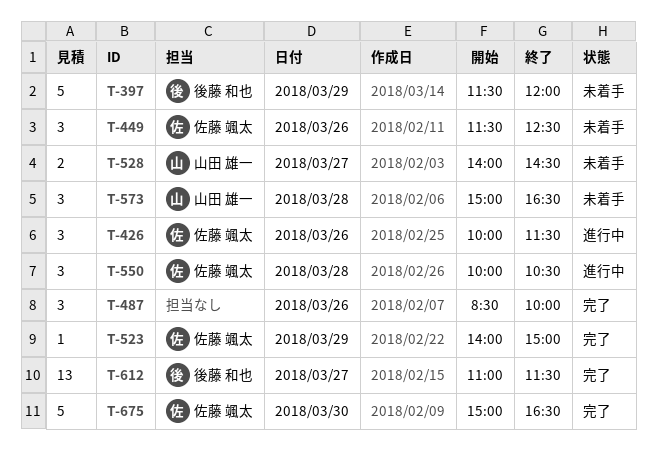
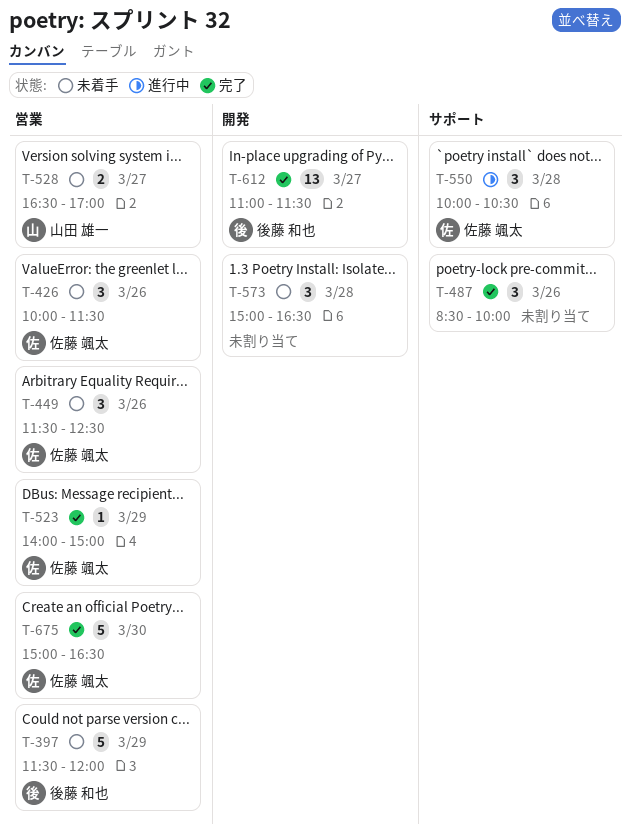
T-426, status: 進行中 -> 未着手
T-528, begins: 14:00 -> 16:30
T-528, ends: 14:30 -> 17:00
T-573, owner: 山田 雄一 -> none

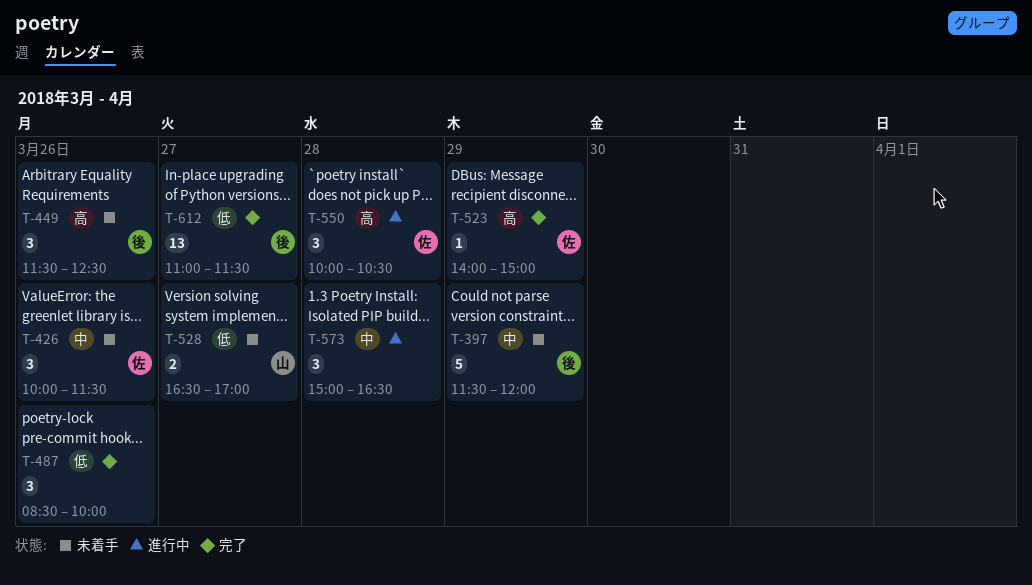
T-449, owner: 佐藤 颯太 -> 後藤 和也
T-573, status: 未着手 -> 進行中
T-675: present -> none

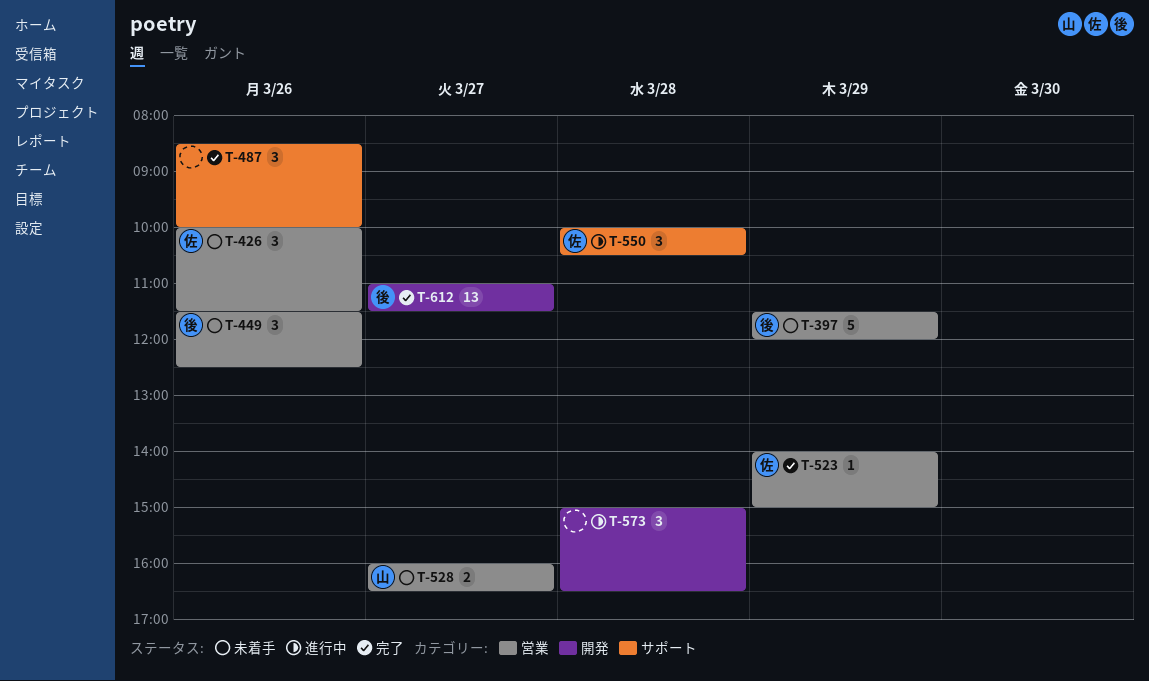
T-528, begins: 16:30 -> 16:00
T-528, ends: 17:00 -> 16:30

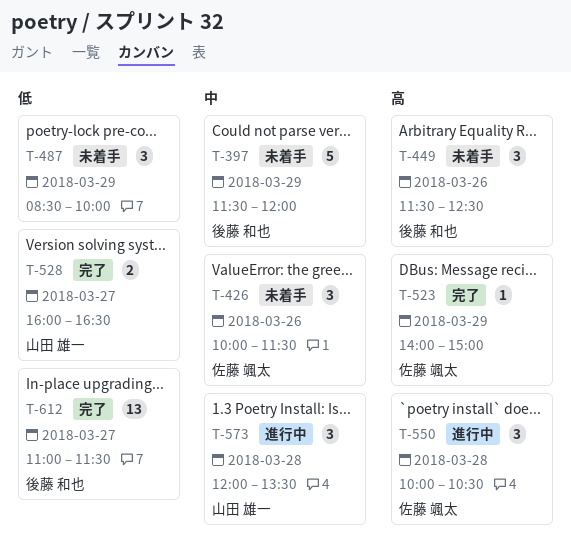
T-487, status: 完了 -> 未着手
T-487, day: Mar 26 -> Mar 29
T-528, status: 未着手 -> 完了
T-573, owner: none -> 山田 雄一
T-573, begins: 15:00 -> 12:00
T-573, ends: 16:30 -> 13:30

